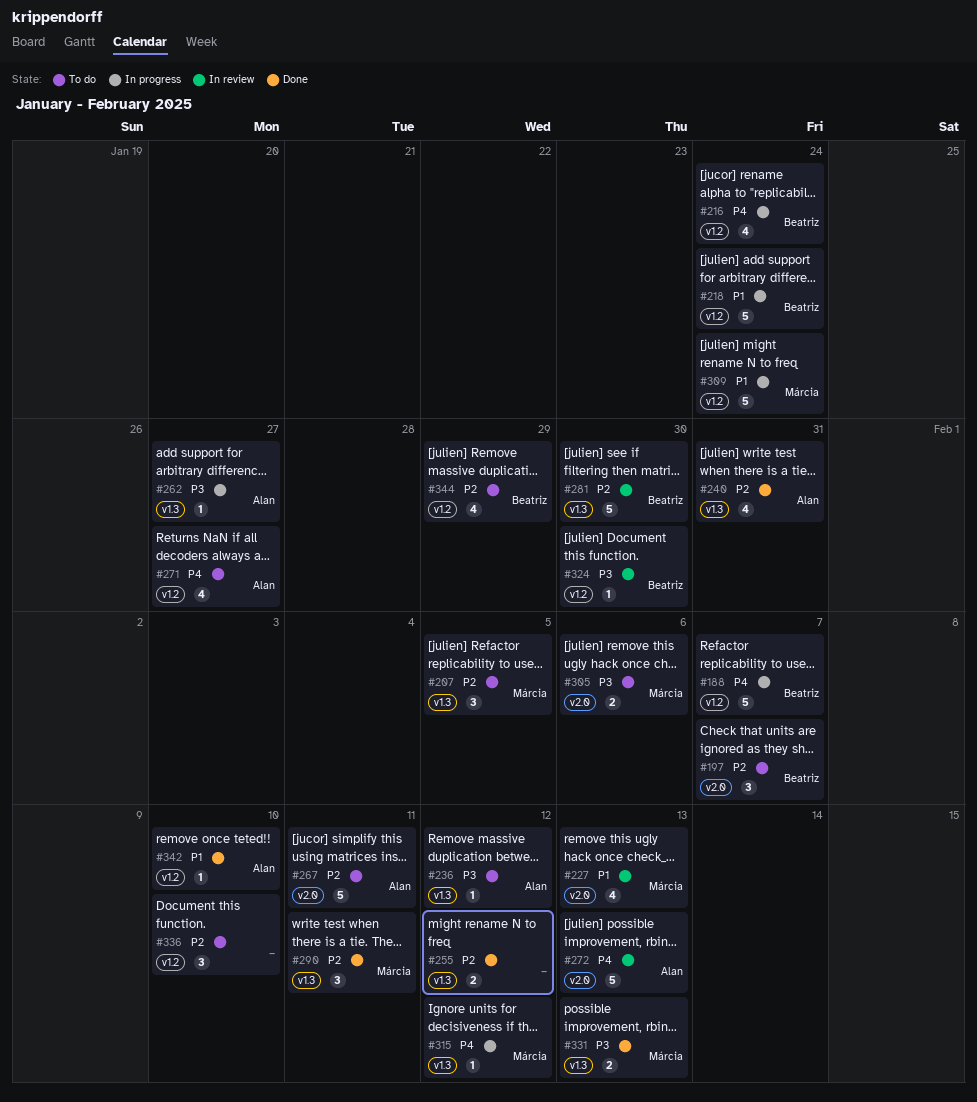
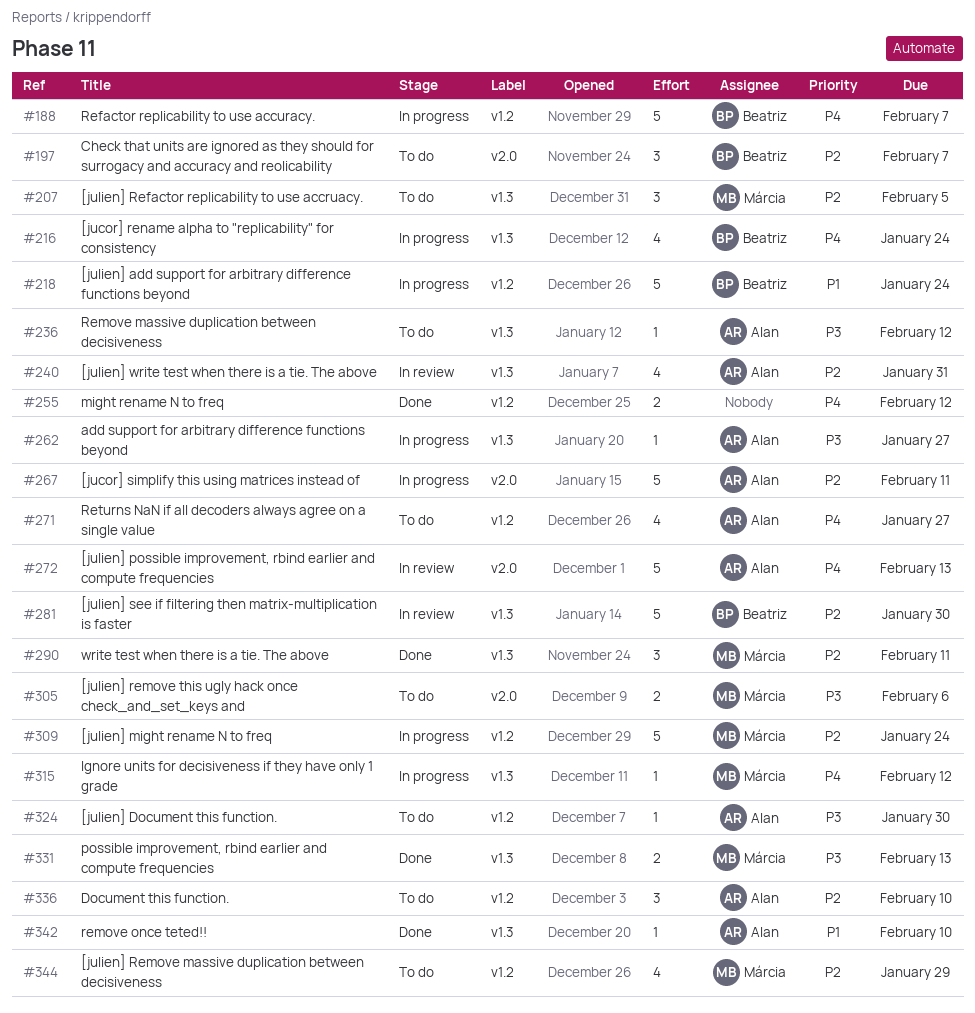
#216, label: v1.2 -> v1.3
#227: present -> none
#240, status: Done -> In review
#255, priority: P2 -> P4
#255, label: v1.3 -> v1.2
#267, status: To do -> In progress
#309, priority: P1 -> P2
#324, status: In review -> To do
#324, owner: Beatriz -> Alan
#336, owner: none -> Alan
#342, label: v1.2 -> v1.3
#344, owner: Beatriz -> Márcia

